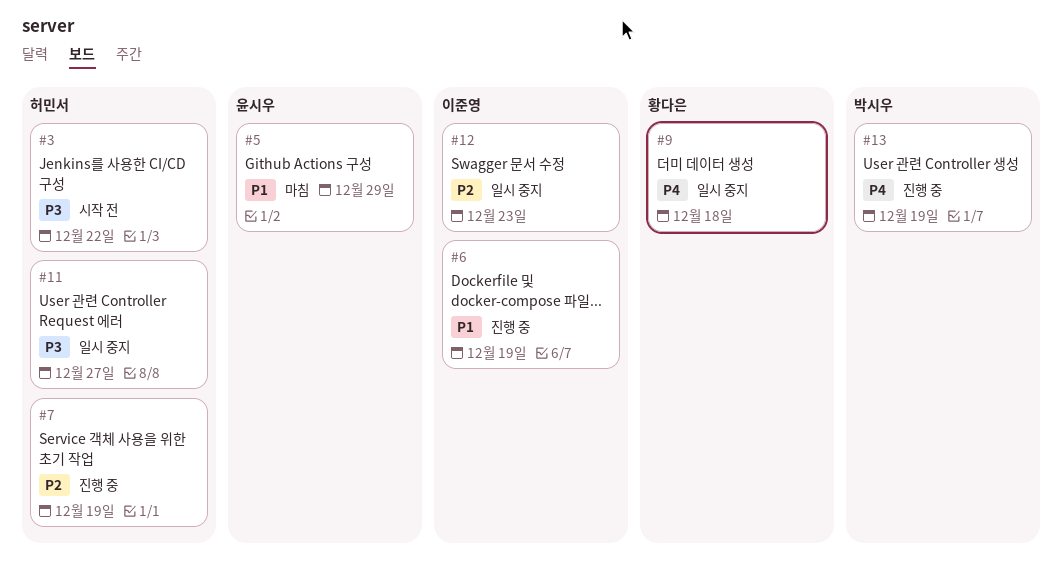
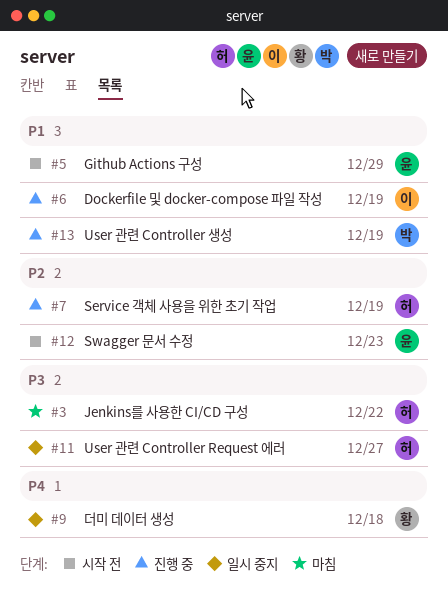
#3, status: 시작 전 -> 마침
#5, status: 마침 -> 시작 전
#12, status: 일시 중지 -> 시작 전
#12, owner: 이준영 -> 윤시우
#13, priority: P4 -> P1

